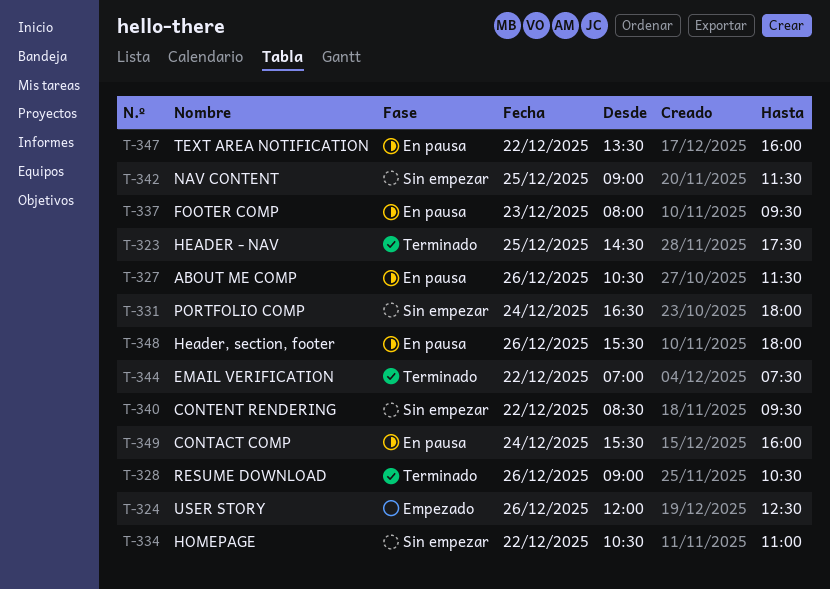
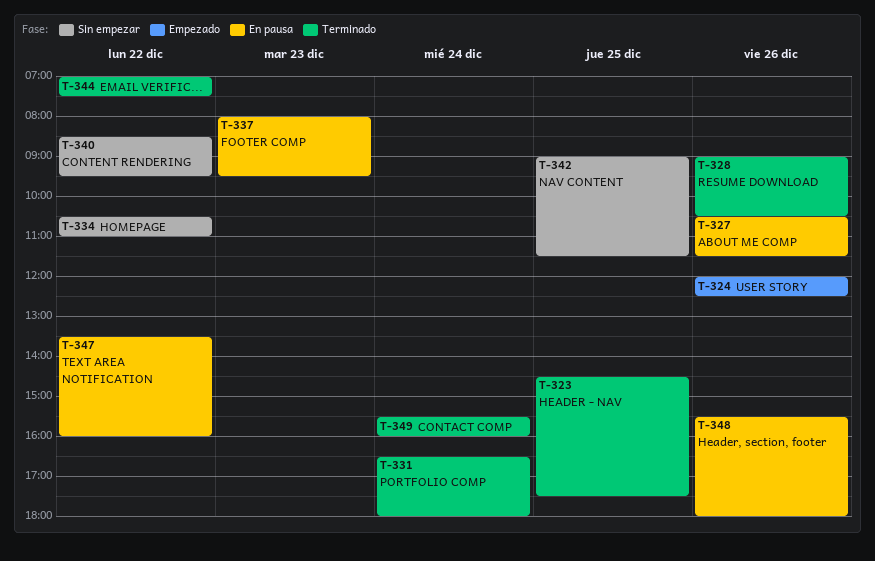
T-331, status: Sin empezar -> Terminado
T-349, status: En pausa -> Terminado

